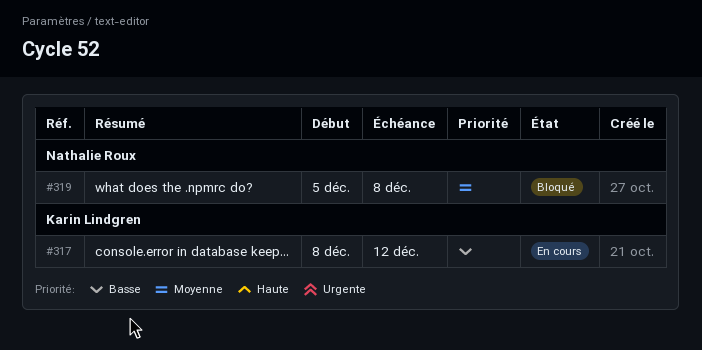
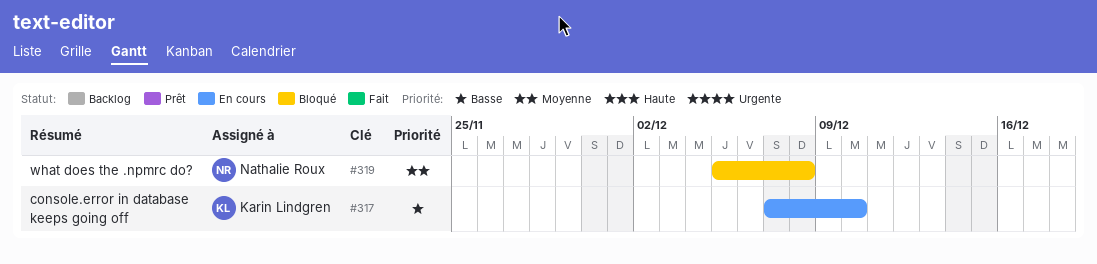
#317, start: Dec 8 -> Dec 7
#317, due: Dec 12 -> Dec 10

